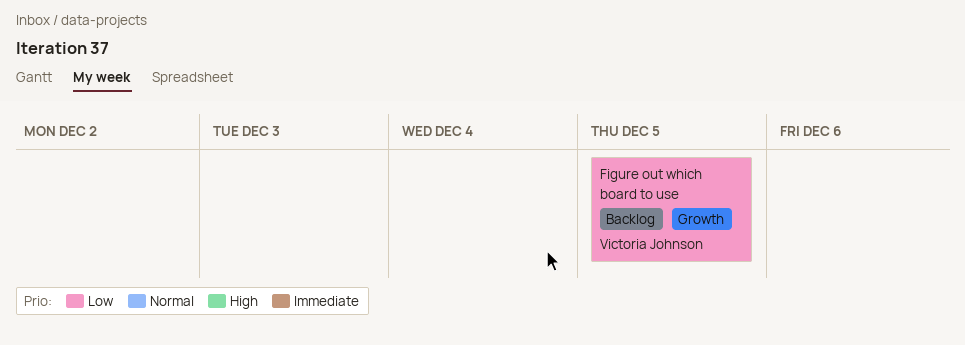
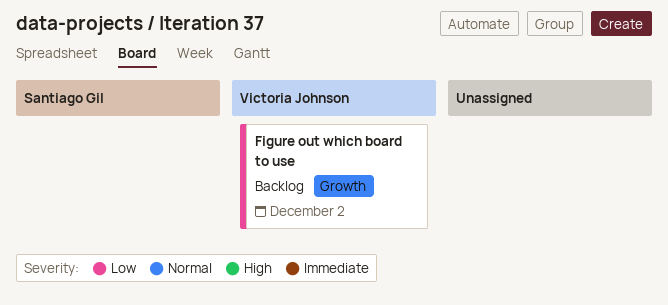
Figure out which board to use, due: Dec 5 -> Dec 2

